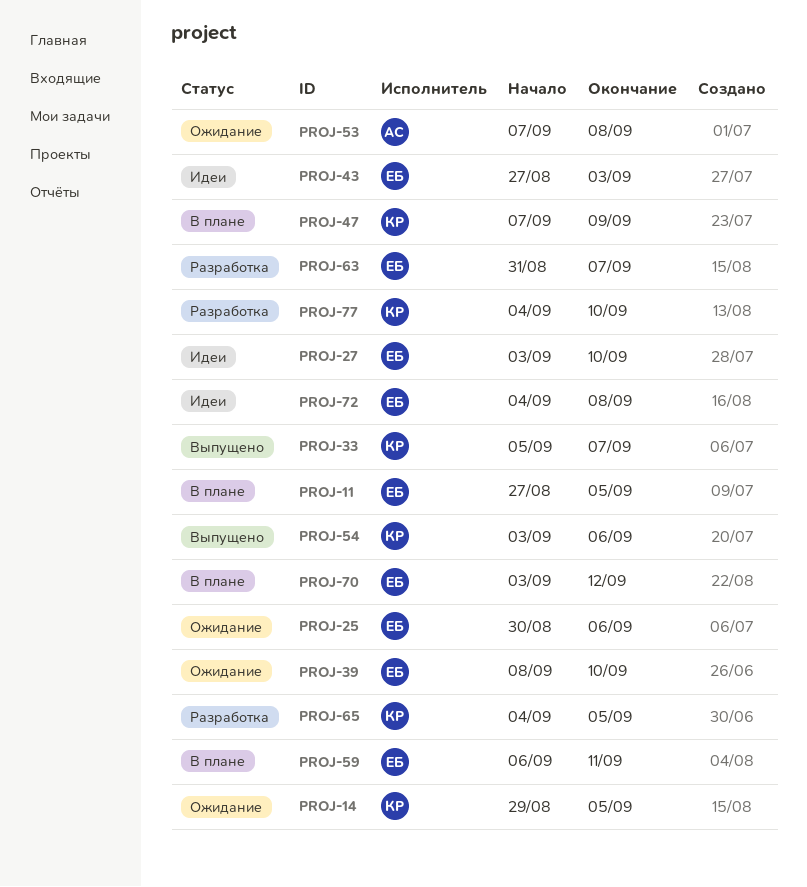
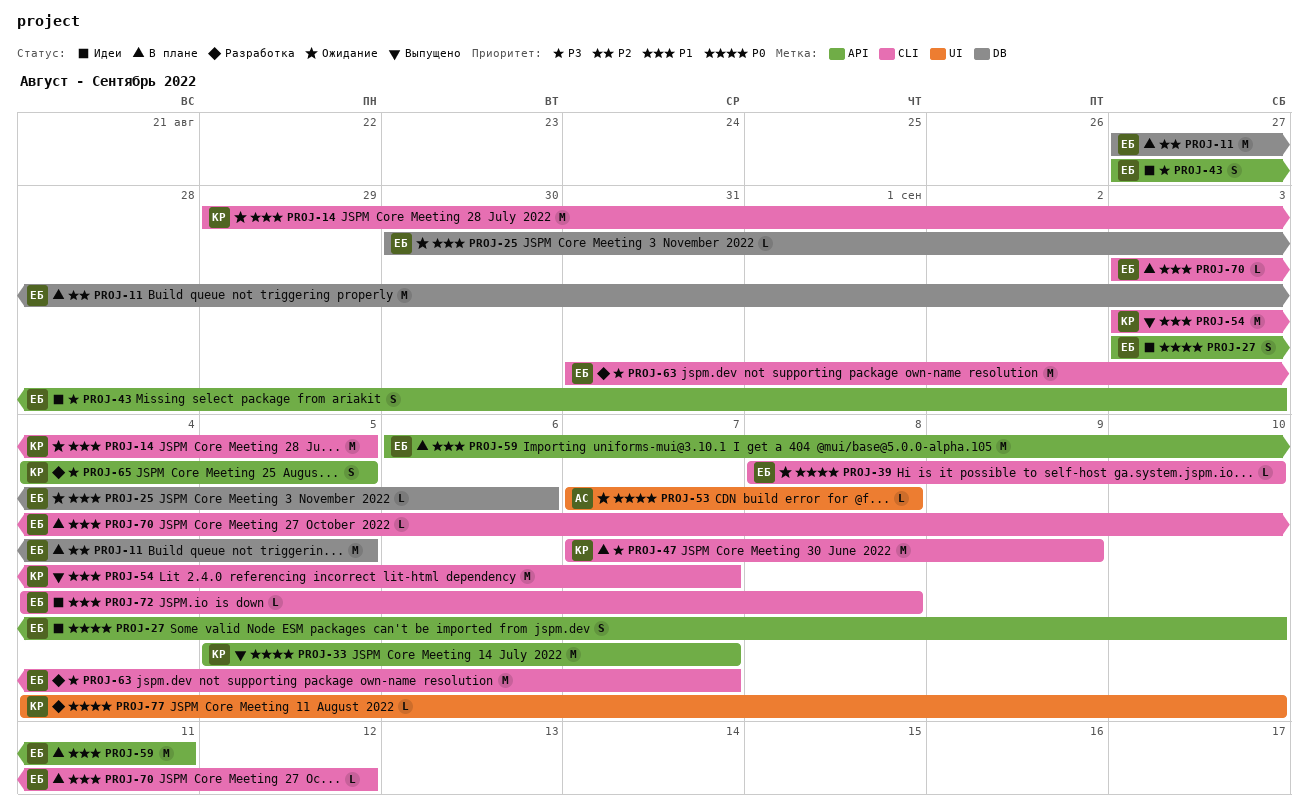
PROJ-54, due: Sep 6 -> Sep 7

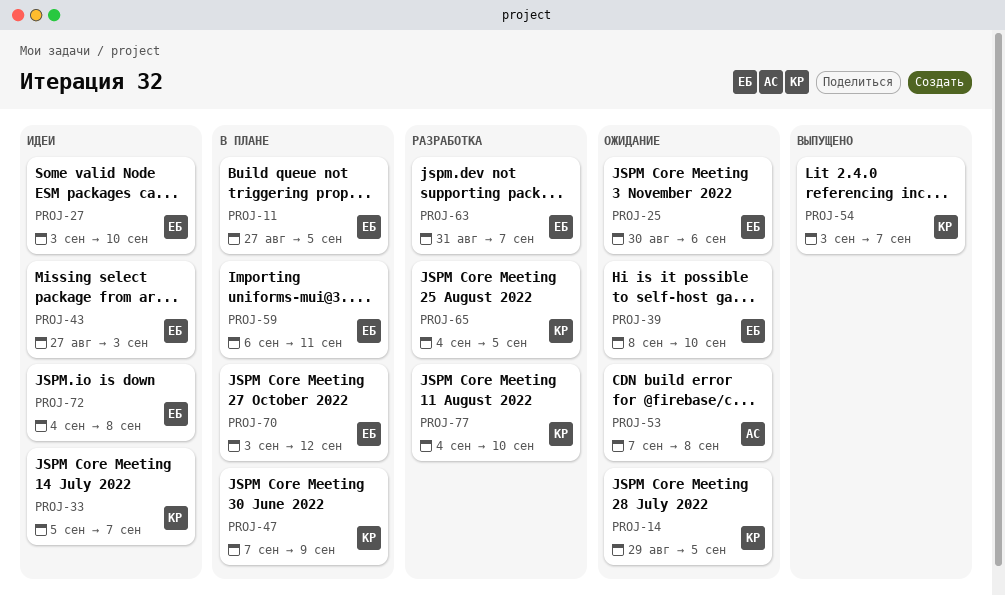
PROJ-33, status: Выпущено -> Идеи

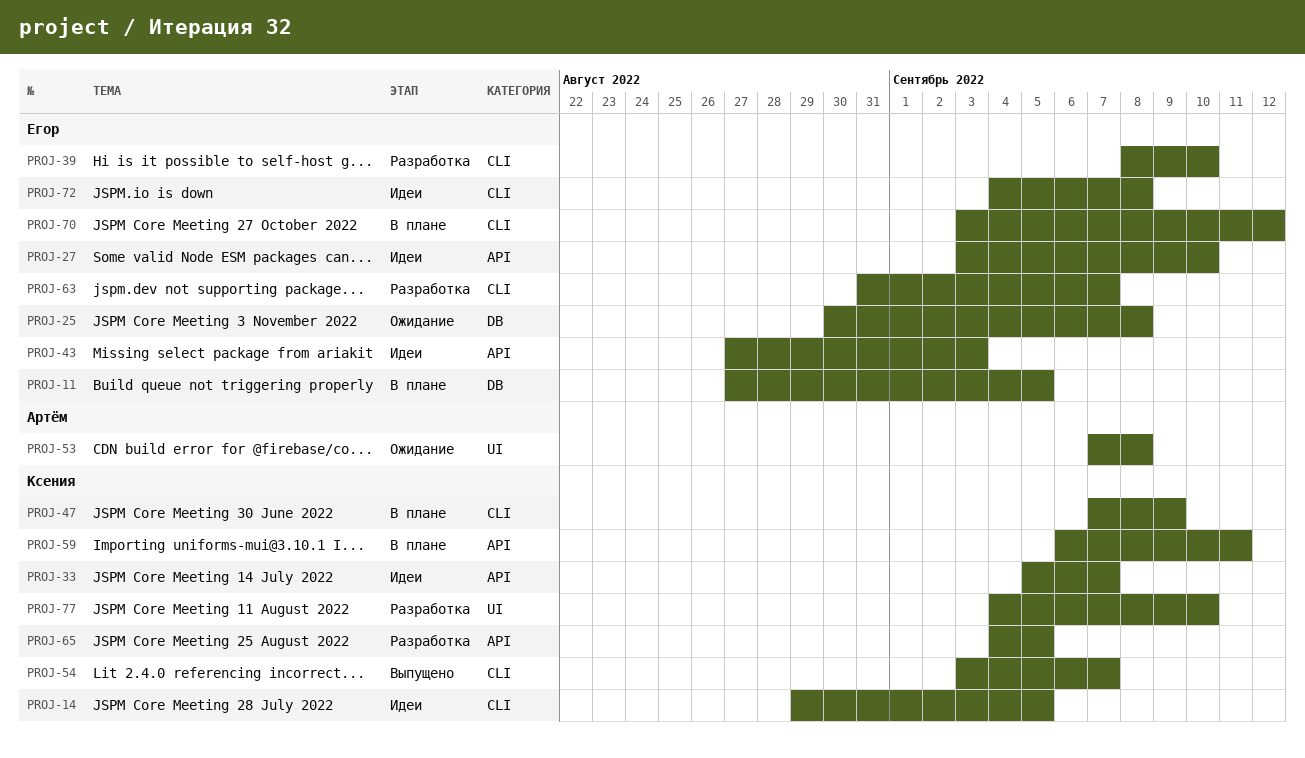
PROJ-14, status: Ожидание -> Идеи
PROJ-25, due: Sep 6 -> Sep 8
PROJ-39, status: Ожидание -> Разработка
PROJ-59, owner: Егор -> Ксения

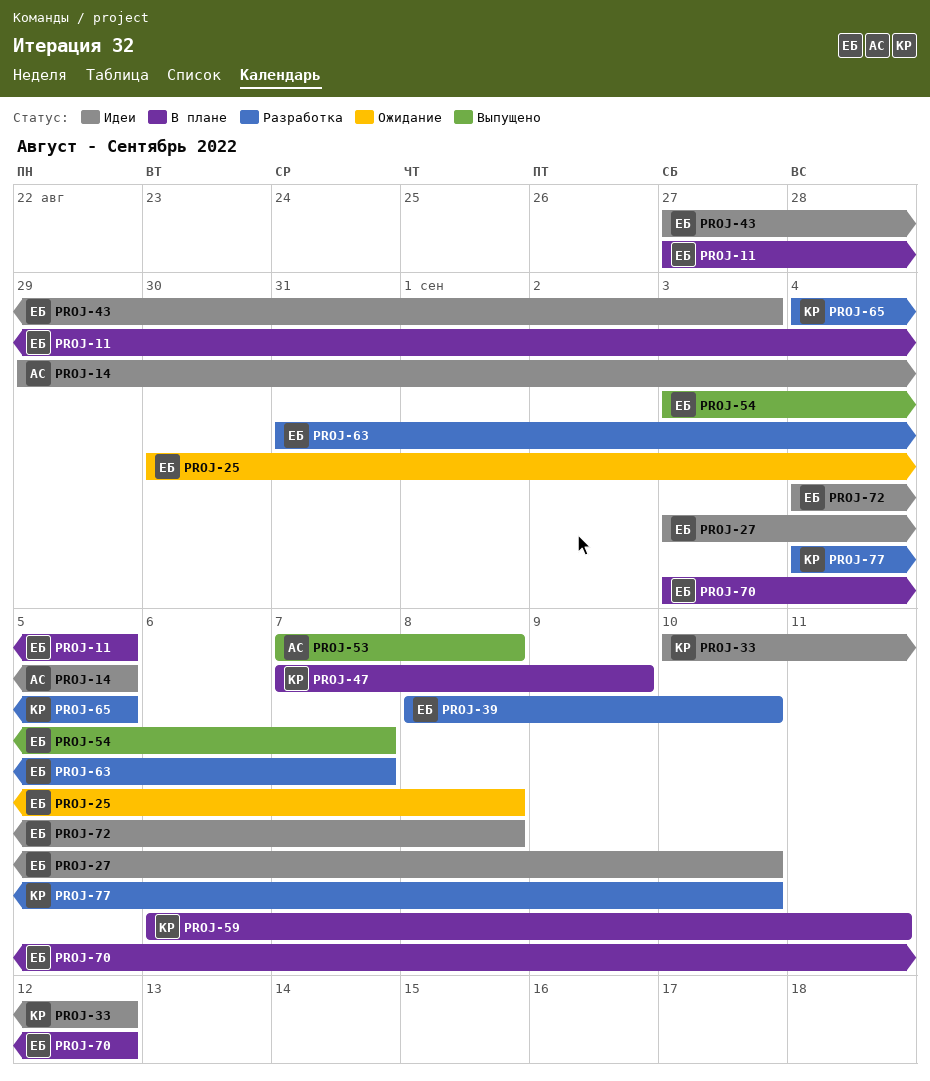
PROJ-14, owner: Ксения -> Артём
PROJ-33, start: Sep 5 -> Sep 10
PROJ-33, due: Sep 7 -> Sep 12
PROJ-53, status: Ожидание -> Выпущено
PROJ-54, owner: Ксения -> Егор

